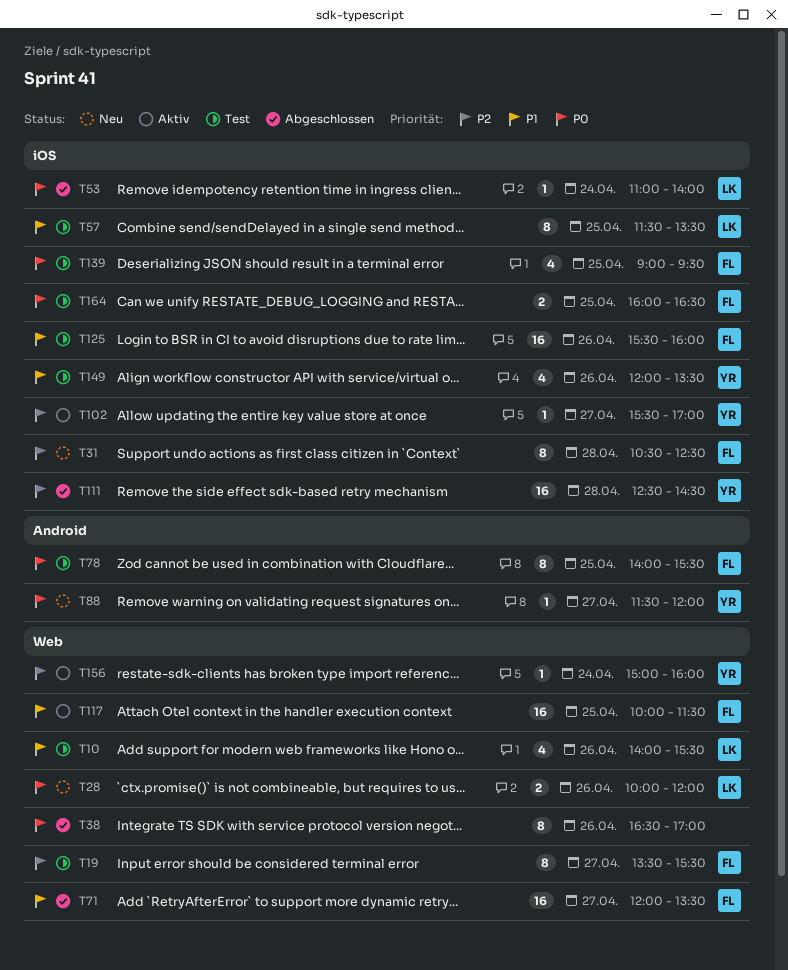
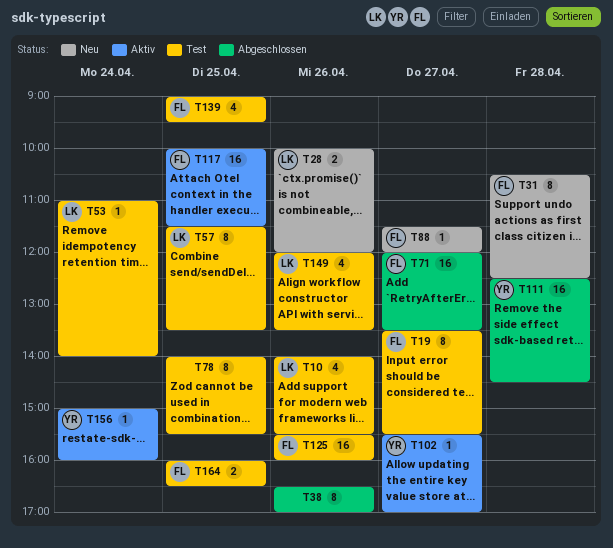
T53, status: Abgeschlossen -> Test
T78, owner: FL -> none
T88, owner: YR -> FL
T149, owner: YR -> LK

